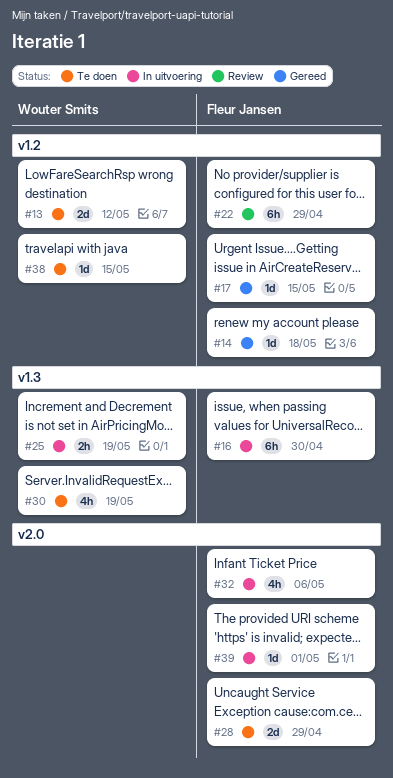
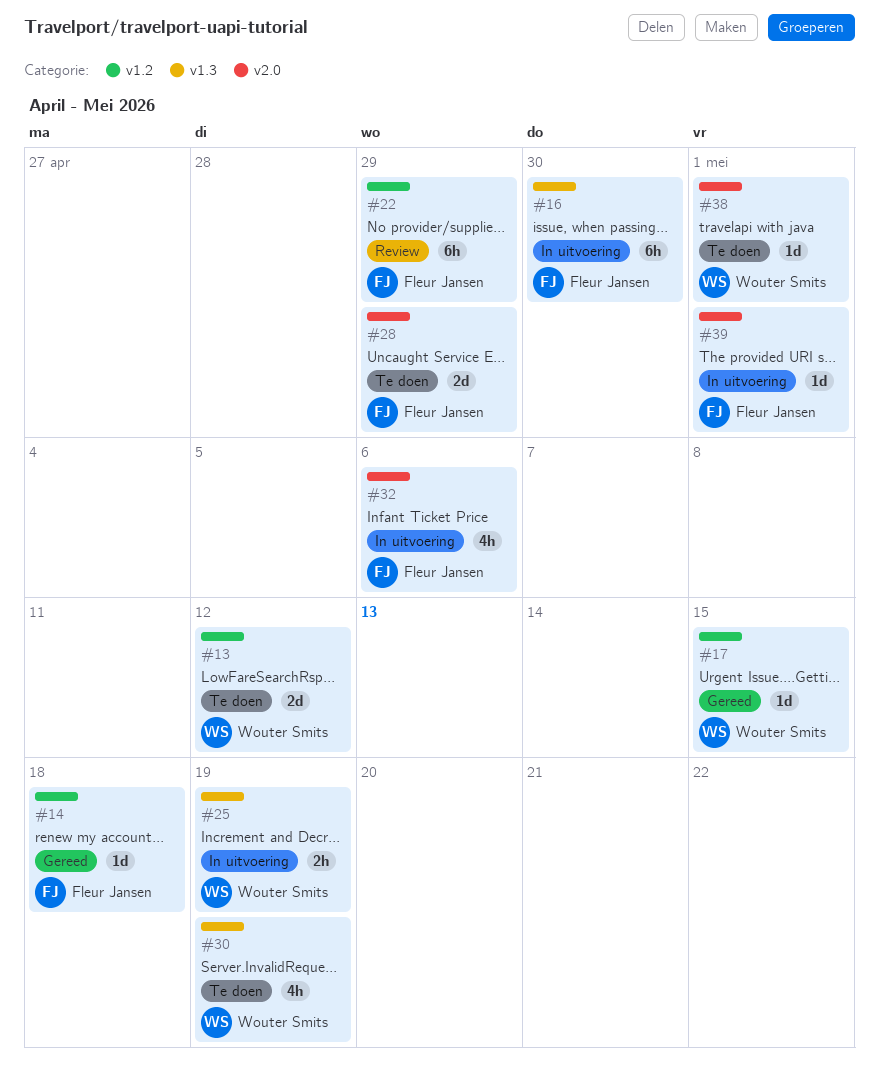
#17, owner: Fleur Jansen -> Wouter Smits
#38, label: v1.2 -> v2.0
#38, due: May 15 -> May 1

